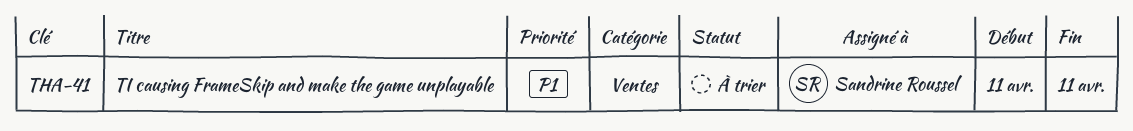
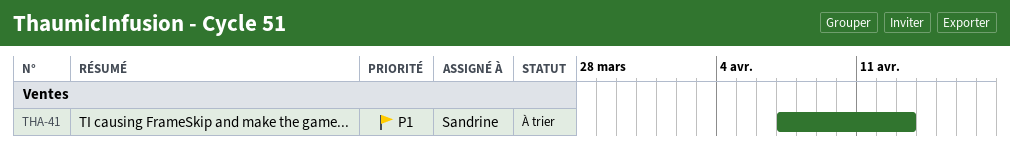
THA-41, start: Apr 11 -> Apr 7
THA-41, due: Apr 11 -> Apr 13

